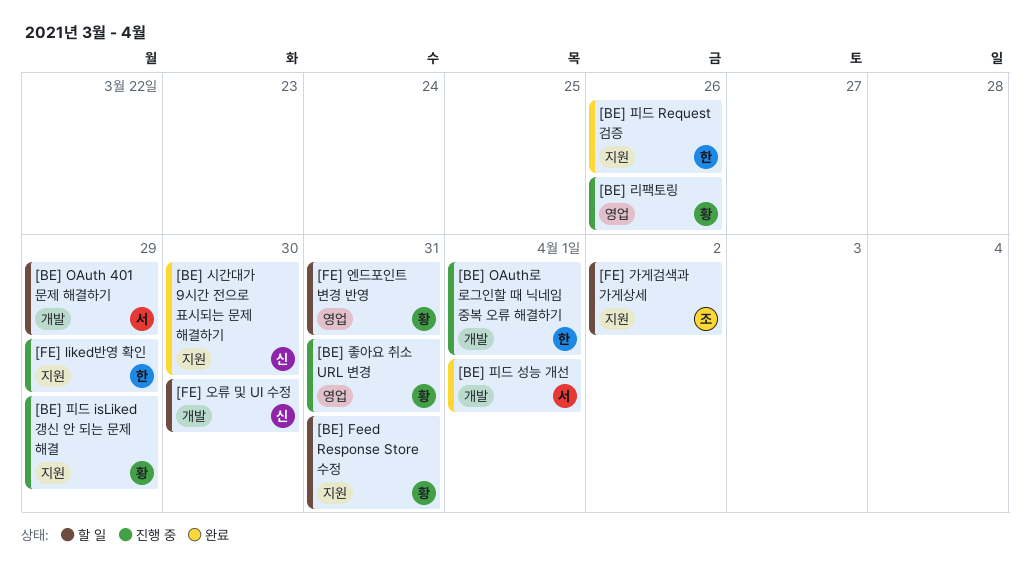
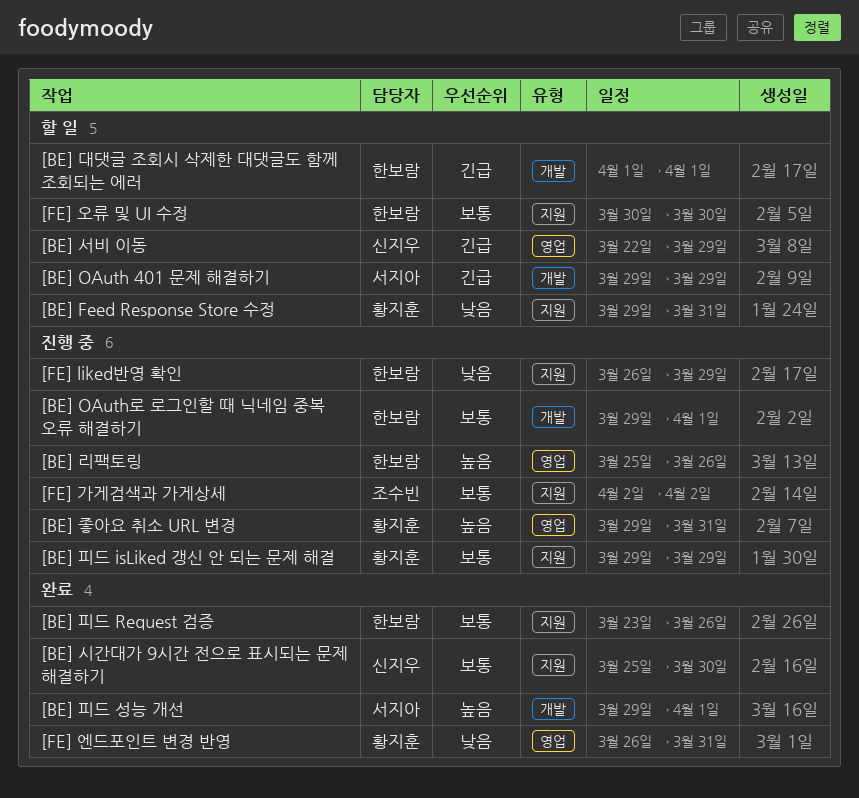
[BE] 대댓글 조회시 삭제한 대댓글도 함께 조회되는 에러: none -> present
[BE] 리팩토링, owner: 황지훈 -> 한보람
[BE] 서비 이동: none -> present
[FE] 가게검색과 가게상세, status: 할 일 -> 진행 중
[FE] 엔드포인트 변경 반영, status: 할 일 -> 완료
[FE] 오류 및 UI 수정, owner: 신지우 -> 한보람
[FE] 오류 및 UI 수정, label: 개발 -> 지원

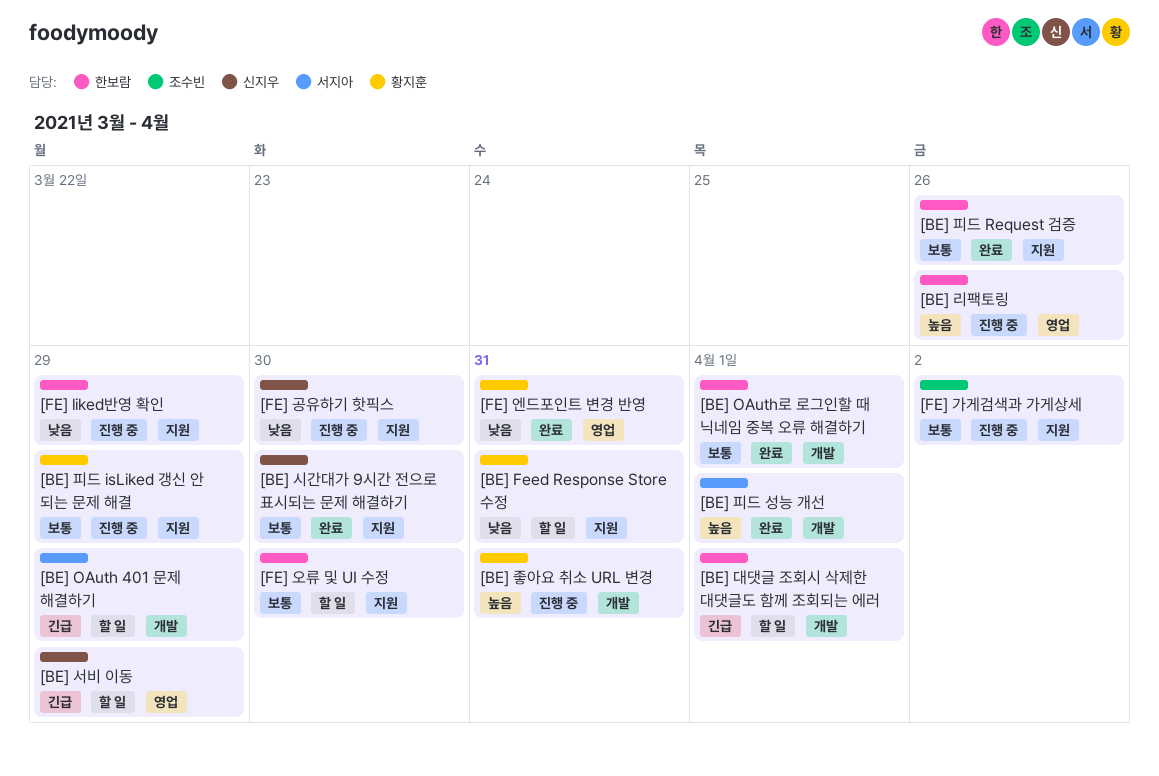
[BE] OAuth로 로그인할 때 닉네임 중복 오류 해결하기, status: 진행 중 -> 완료
[BE] 좋아요 취소 URL 변경, label: 영업 -> 개발
[FE] 공유하기 핫픽스: none -> present

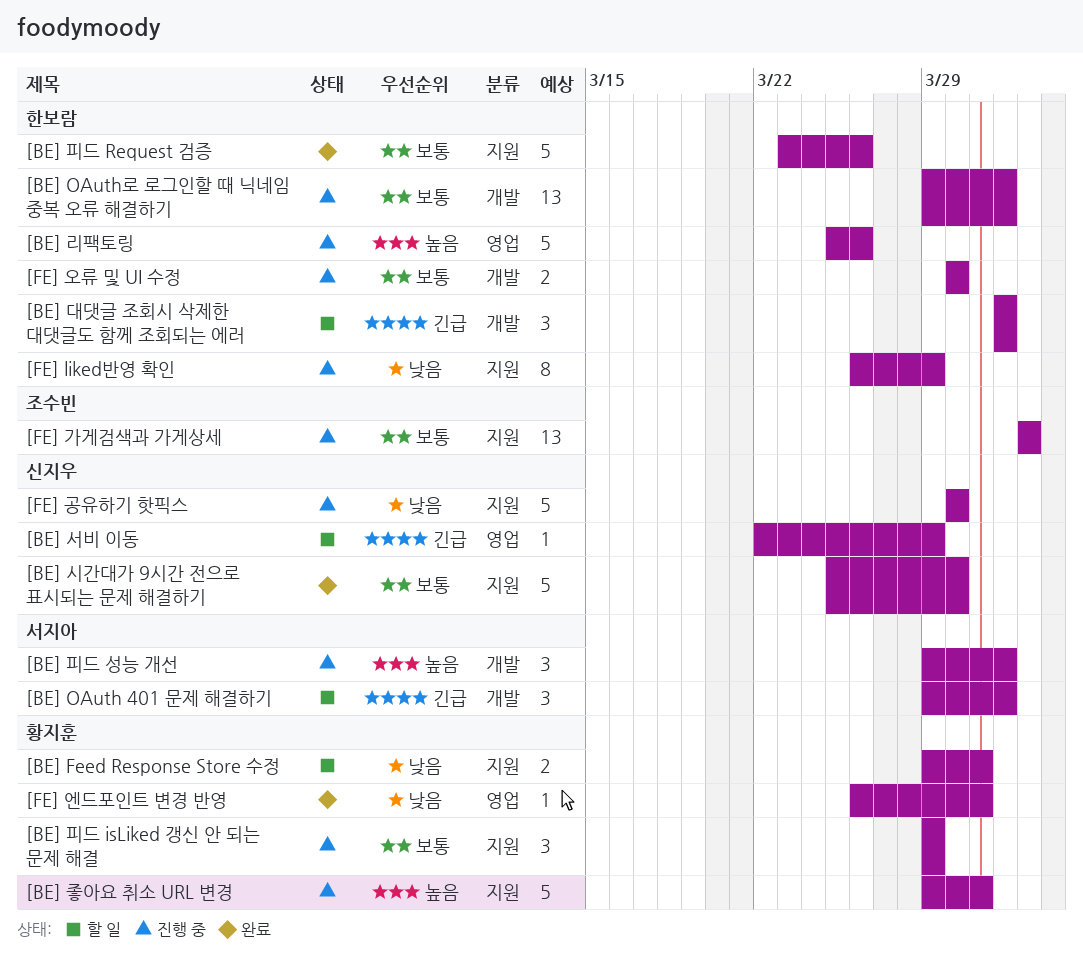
[BE] OAuth 401 문제 해결하기, due: Mar 29 -> Apr 1
[BE] OAuth로 로그인할 때 닉네임 중복 오류 해결하기, status: 완료 -> 진행 중
[BE] 좋아요 취소 URL 변경, label: 개발 -> 지원
[BE] 피드 성능 개선, status: 완료 -> 진행 중
[FE] 오류 및 UI 수정, status: 할 일 -> 진행 중
[FE] 오류 및 UI 수정, label: 지원 -> 개발

